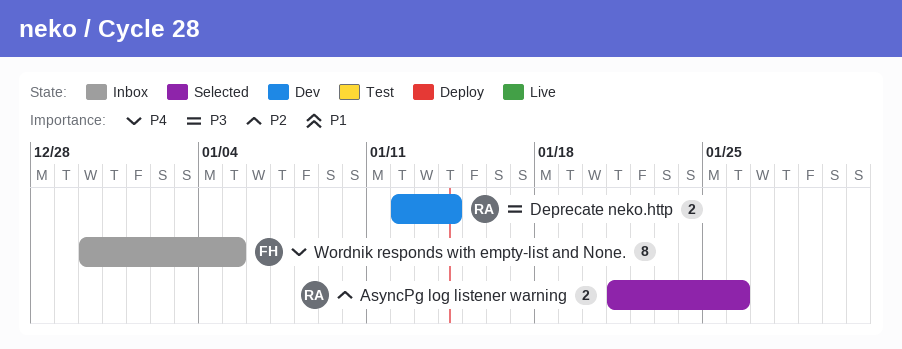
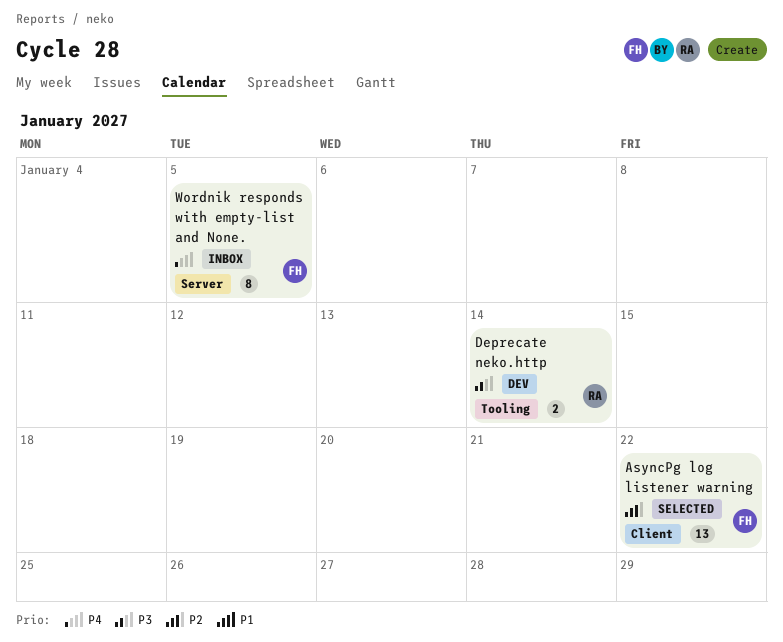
AsyncPg log listener warning, owner: RA -> FH
AsyncPg log listener warning, estimate: 2 -> 13
AsyncPg log listener warning, due: Jan 26 -> Jan 22

